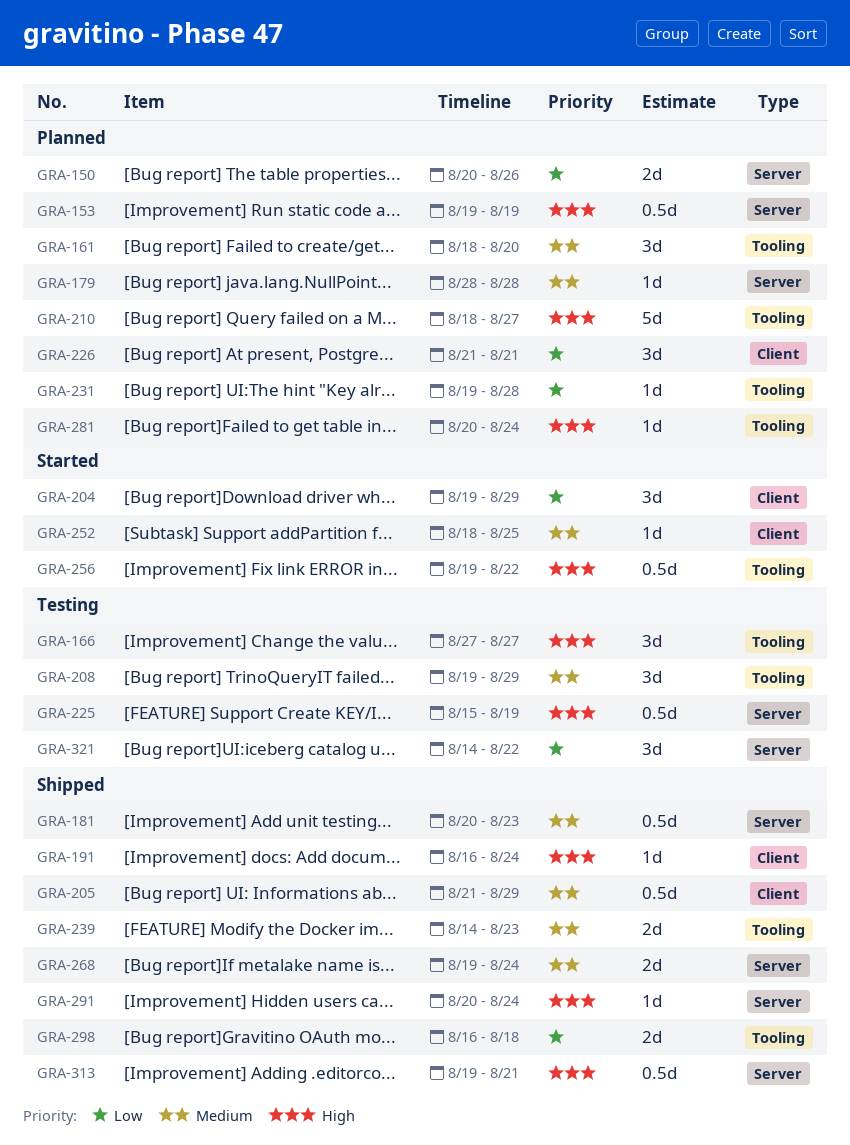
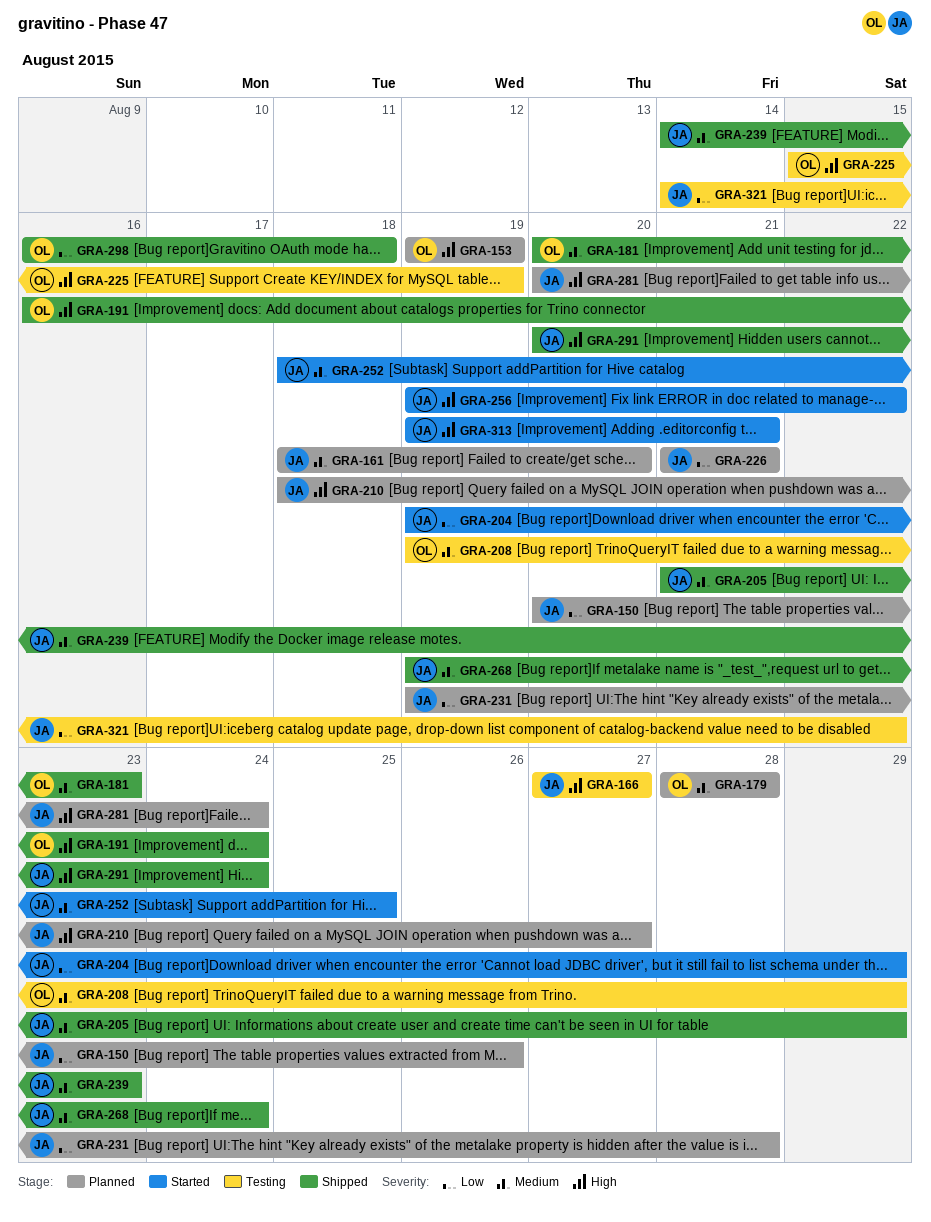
GRA-313, status: Shipped -> Started

